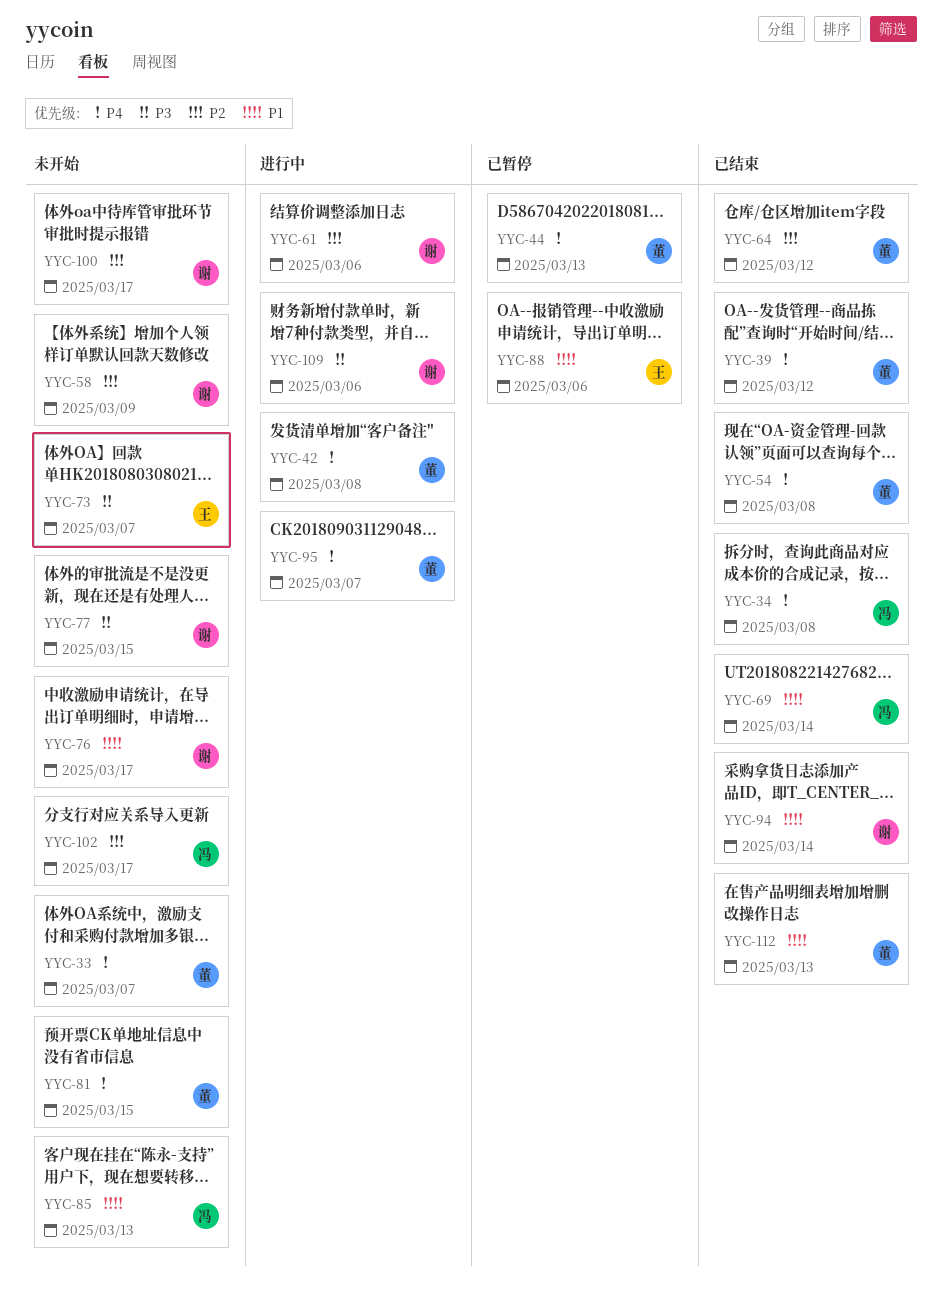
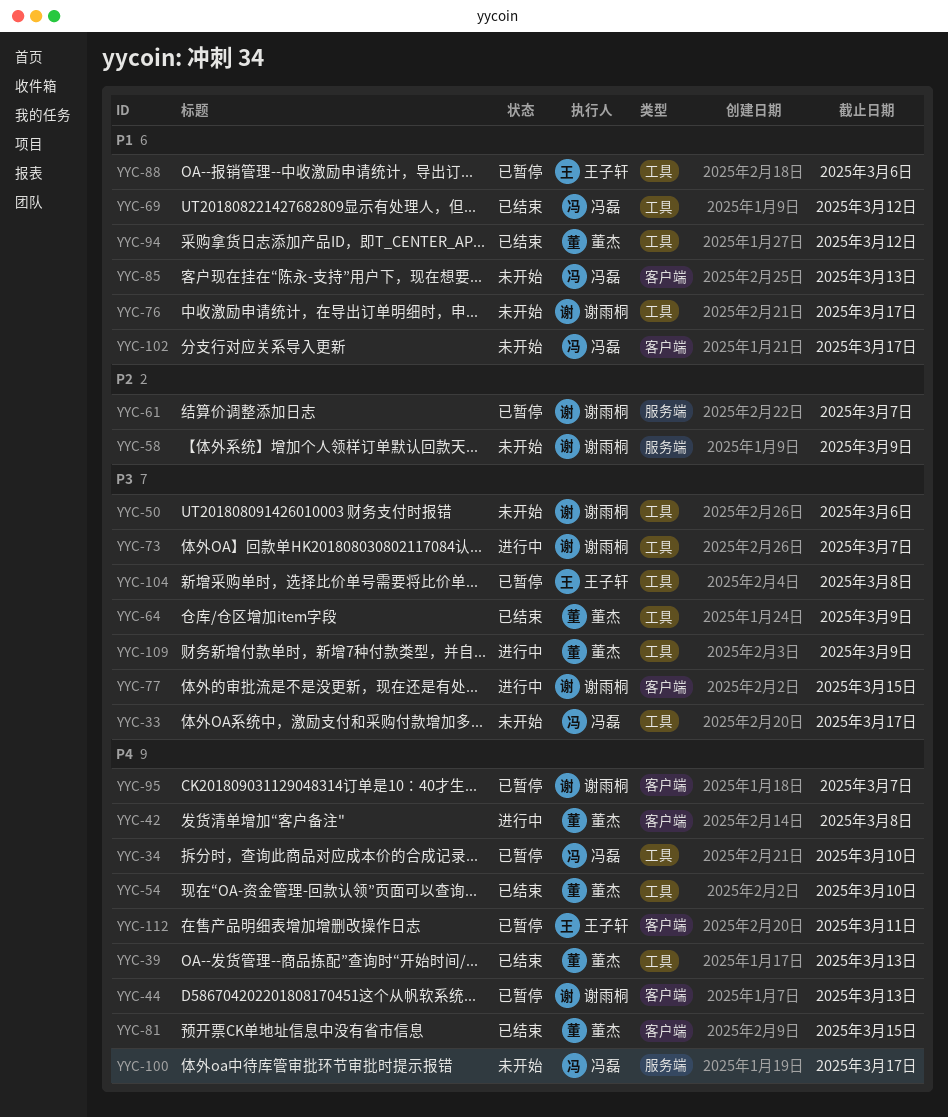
YYC-33, owner: 董杰 -> 冯磊
YYC-33, priority: P4 -> P3
YYC-33, due: Mar 7 -> Mar 17
YYC-34, status: 已结束 -> 已暂停
YYC-34, due: Mar 8 -> Mar 10
YYC-39, due: Mar 12 -> Mar 13
YYC-44, owner: 董杰 -> 谢雨桐
YYC-50: none -> present
YYC-54, due: Mar 8 -> Mar 10
YYC-61, status: 进行中 -> 已暂停
YYC-61, due: Mar 6 -> Mar 7
YYC-64, priority: P2 -> P3
YYC-64, due: Mar 12 -> Mar 9
YYC-69, due: Mar 14 -> Mar 12
YYC-73, status: 未开始 -> 进行中
YYC-73, owner: 王子轩 -> 谢雨桐
YYC-77, status: 未开始 -> 进行中
YYC-81, status: 未开始 -> 已结束
YYC-94, owner: 谢雨桐 -> 董杰
YYC-94, due: Mar 14 -> Mar 12
YYC-95, status: 进行中 -> 已暂停
YYC-95, owner: 董杰 -> 谢雨桐
YYC-100, owner: 谢雨桐 -> 冯磊
YYC-100, priority: P2 -> P4
YYC-102, priority: P2 -> P1
YYC-104: none -> present
YYC-109, owner: 谢雨桐 -> 董杰
YYC-109, due: Mar 6 -> Mar 9
YYC-112, status: 已结束 -> 已暂停
YYC-112, owner: 董杰 -> 王子轩
YYC-112, priority: P1 -> P4
YYC-112, due: Mar 13 -> Mar 11

